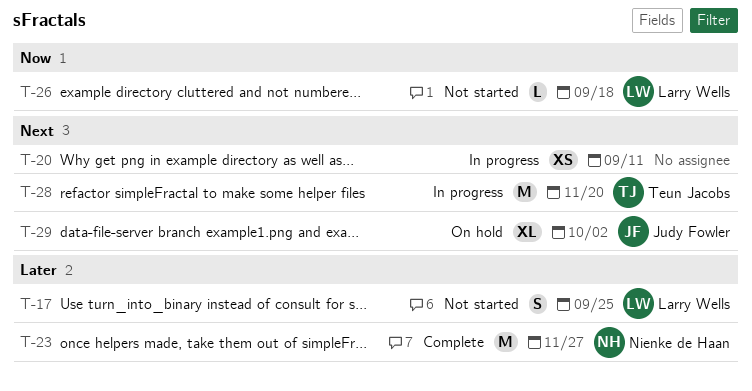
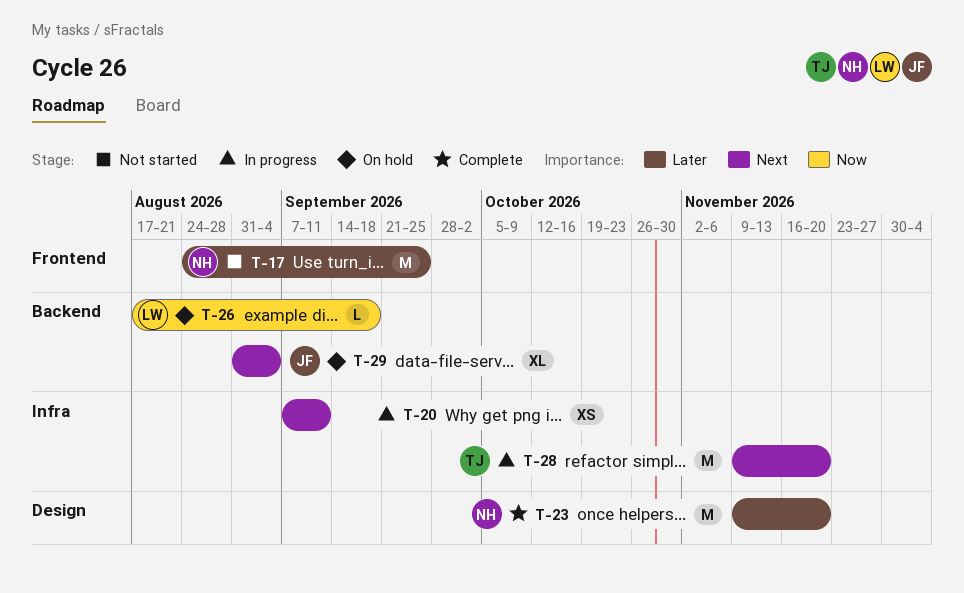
T-17, owner: Larry Wells -> Nienke de Haan
T-17, estimate: S -> M
T-23, due: Nov 27 -> Nov 20
T-26, status: Not started -> On hold
T-29, due: Oct 2 -> Sep 4

